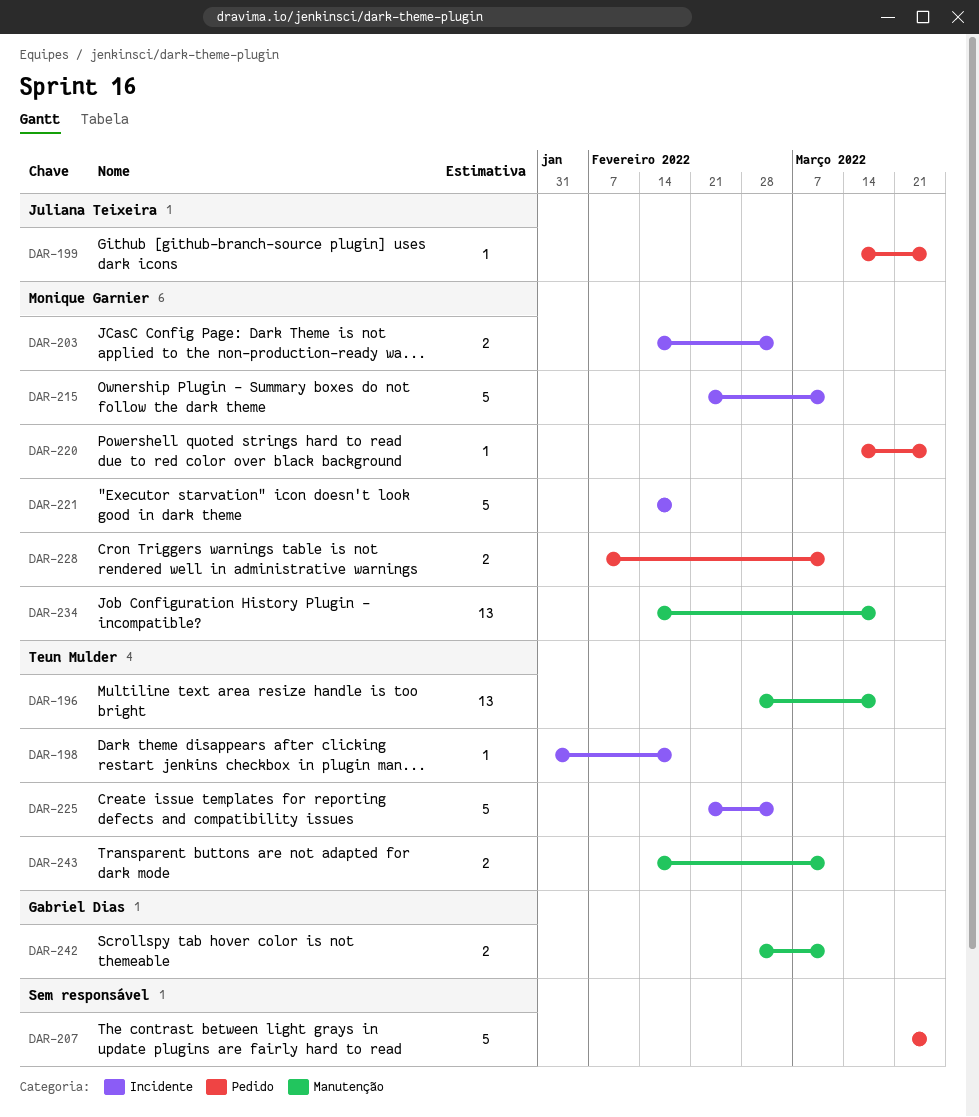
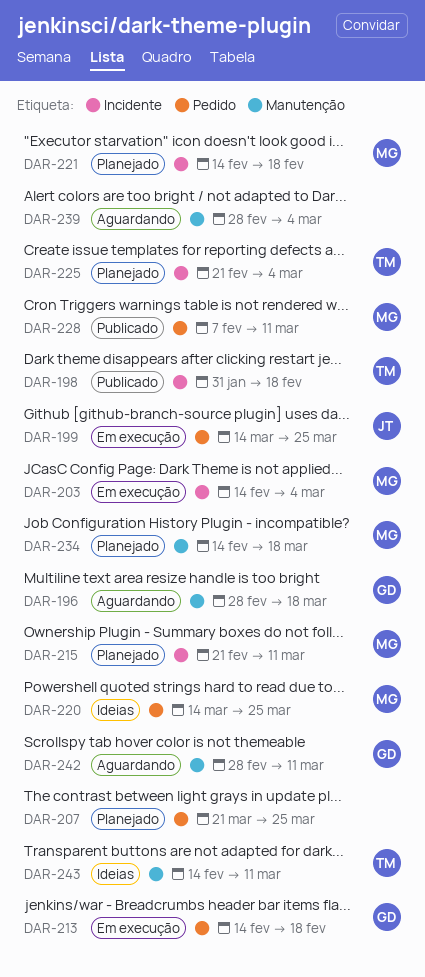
DAR-196, owner: Teun Mulder -> Gabriel Dias
DAR-213: none -> present
DAR-239: none -> present

